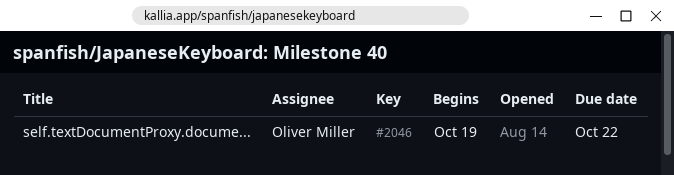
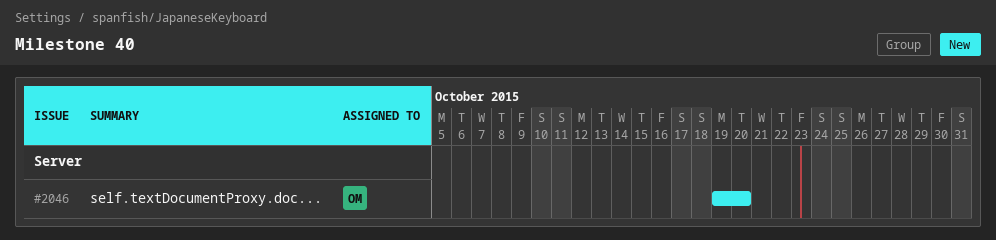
#2046, due: Oct 22 -> Oct 20

